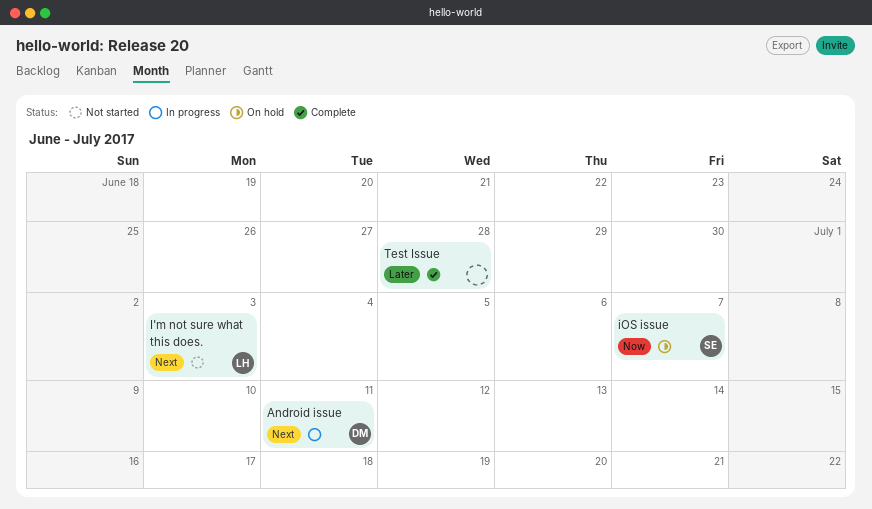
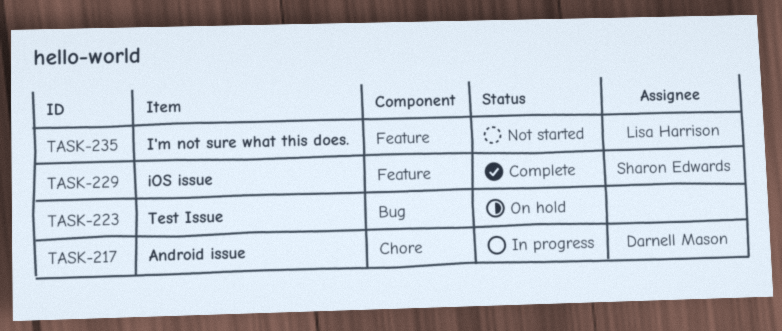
iOS issue, status: On hold -> Complete
Test Issue, status: Complete -> On hold

